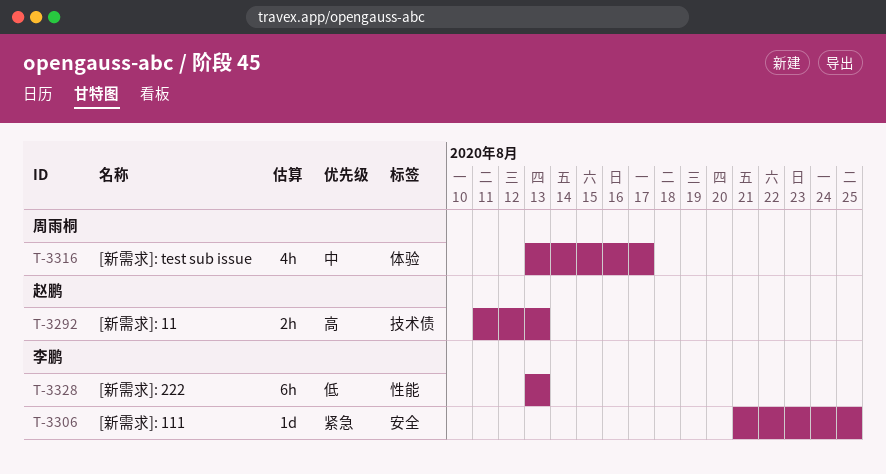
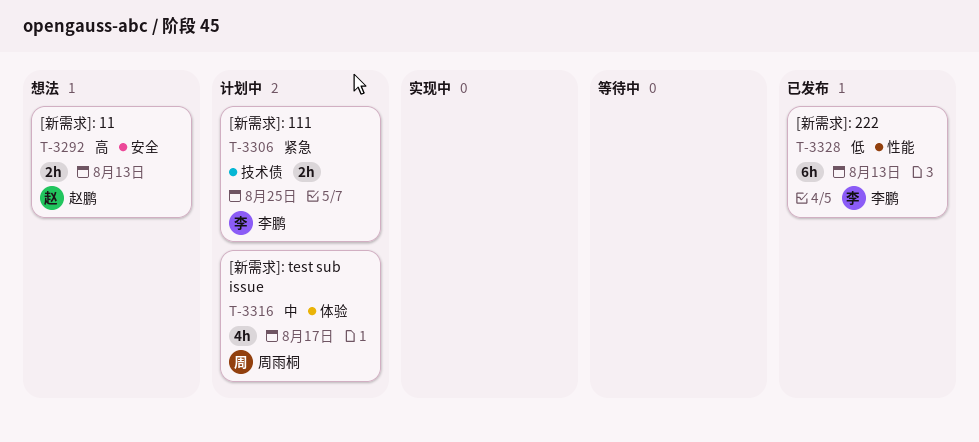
T-3292, label: 技术债 -> 安全
T-3306, label: 安全 -> 技术债
T-3306, estimate: 1d -> 2h

